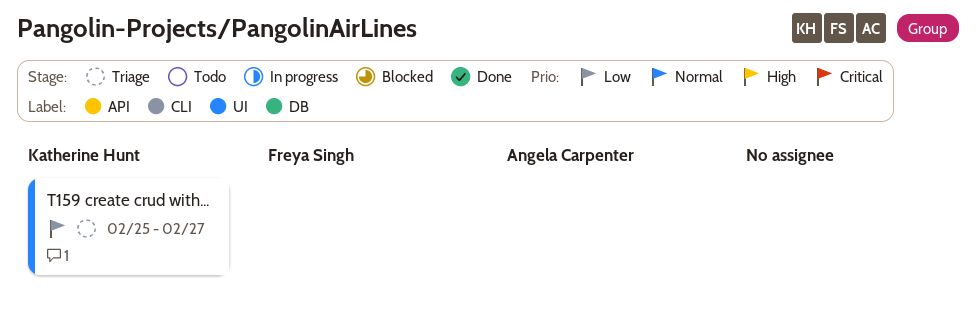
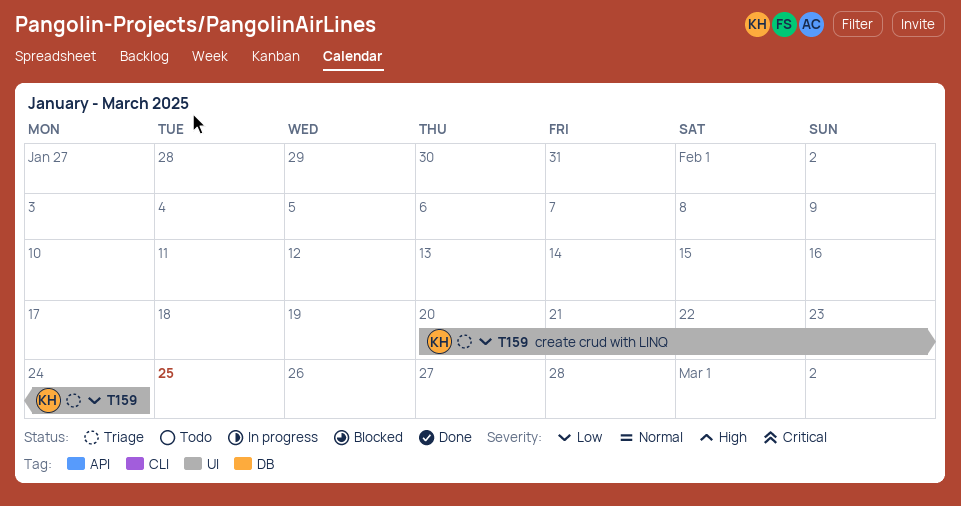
T159, start: Feb 25 -> Feb 20
T159, due: Feb 27 -> Feb 24

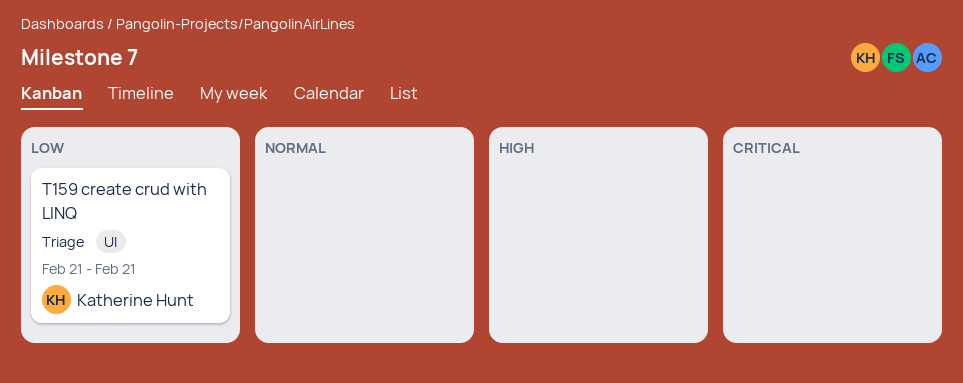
T159, start: Feb 20 -> Feb 21
T159, due: Feb 24 -> Feb 21

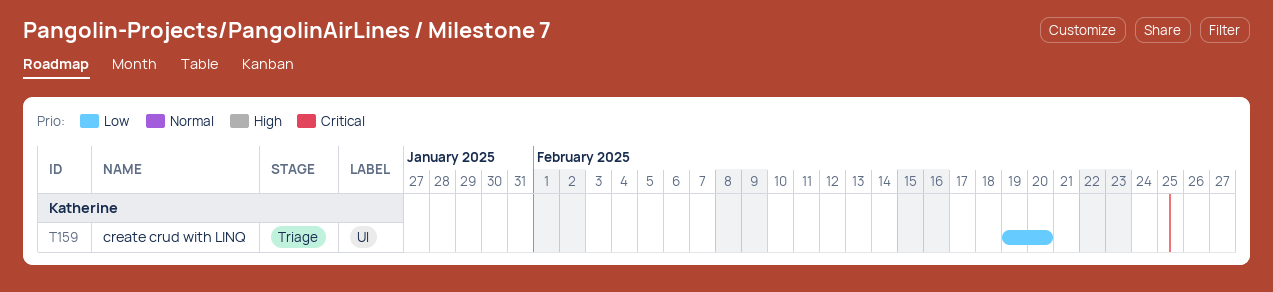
T159, start: Feb 21 -> Feb 19
T159, due: Feb 21 -> Feb 20

